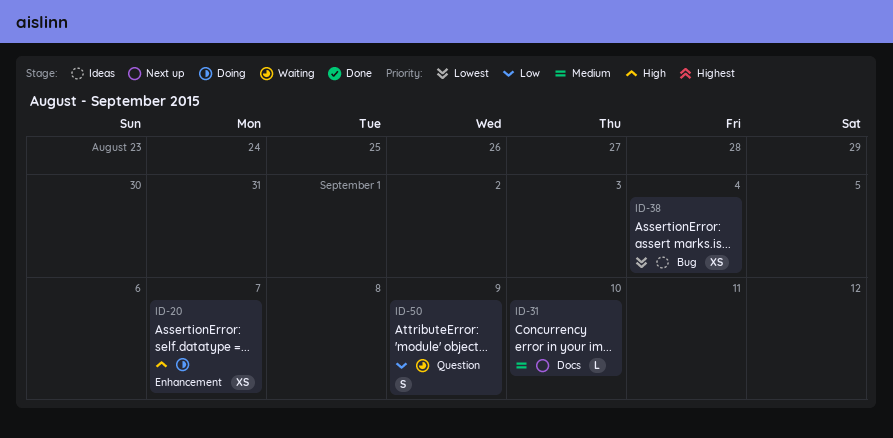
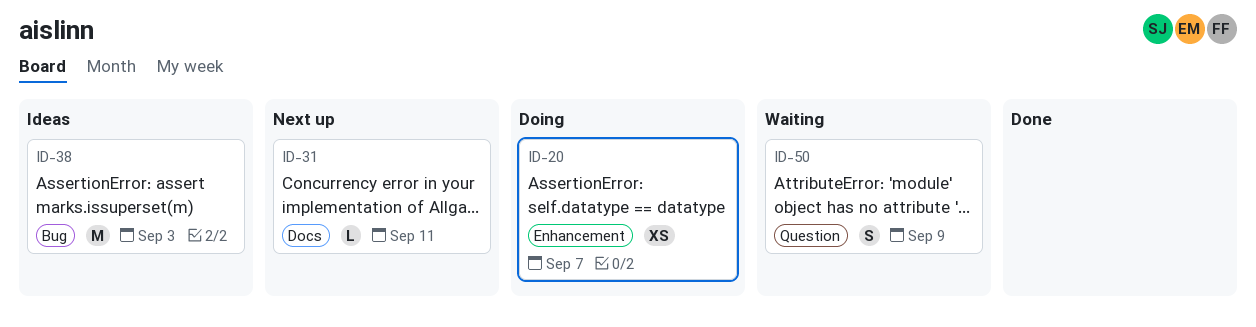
ID-31, due: Sep 10 -> Sep 11
ID-38, estimate: XS -> M
ID-38, due: Sep 4 -> Sep 3

